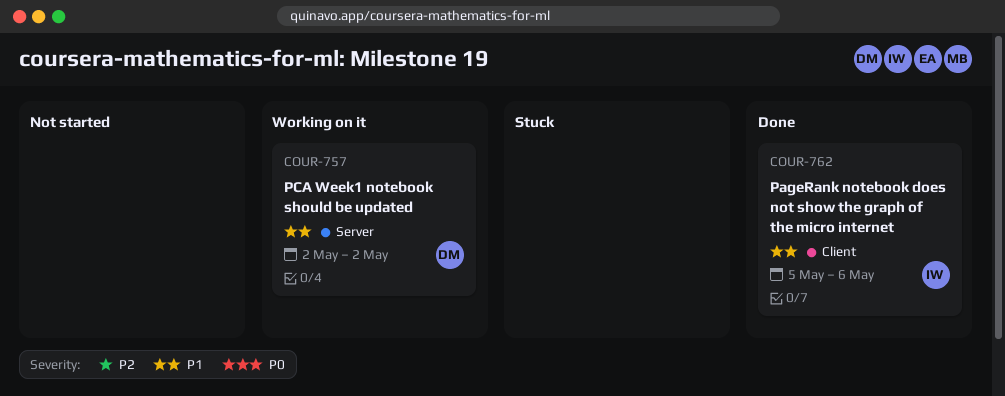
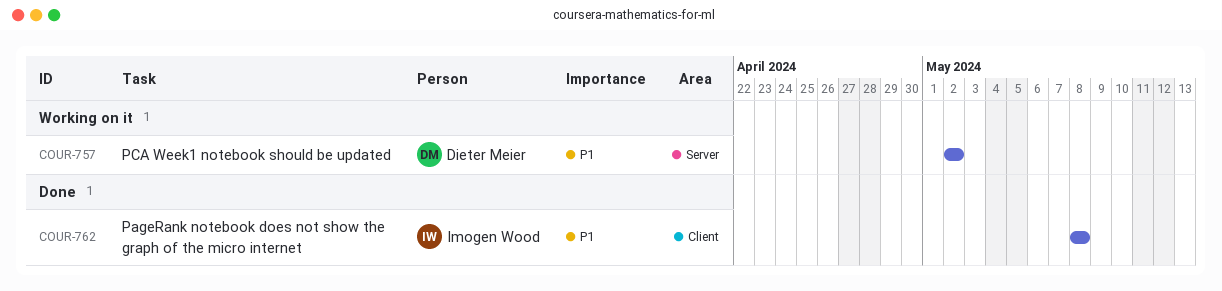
COUR-762, start: May 5 -> May 8
COUR-762, due: May 6 -> May 8

